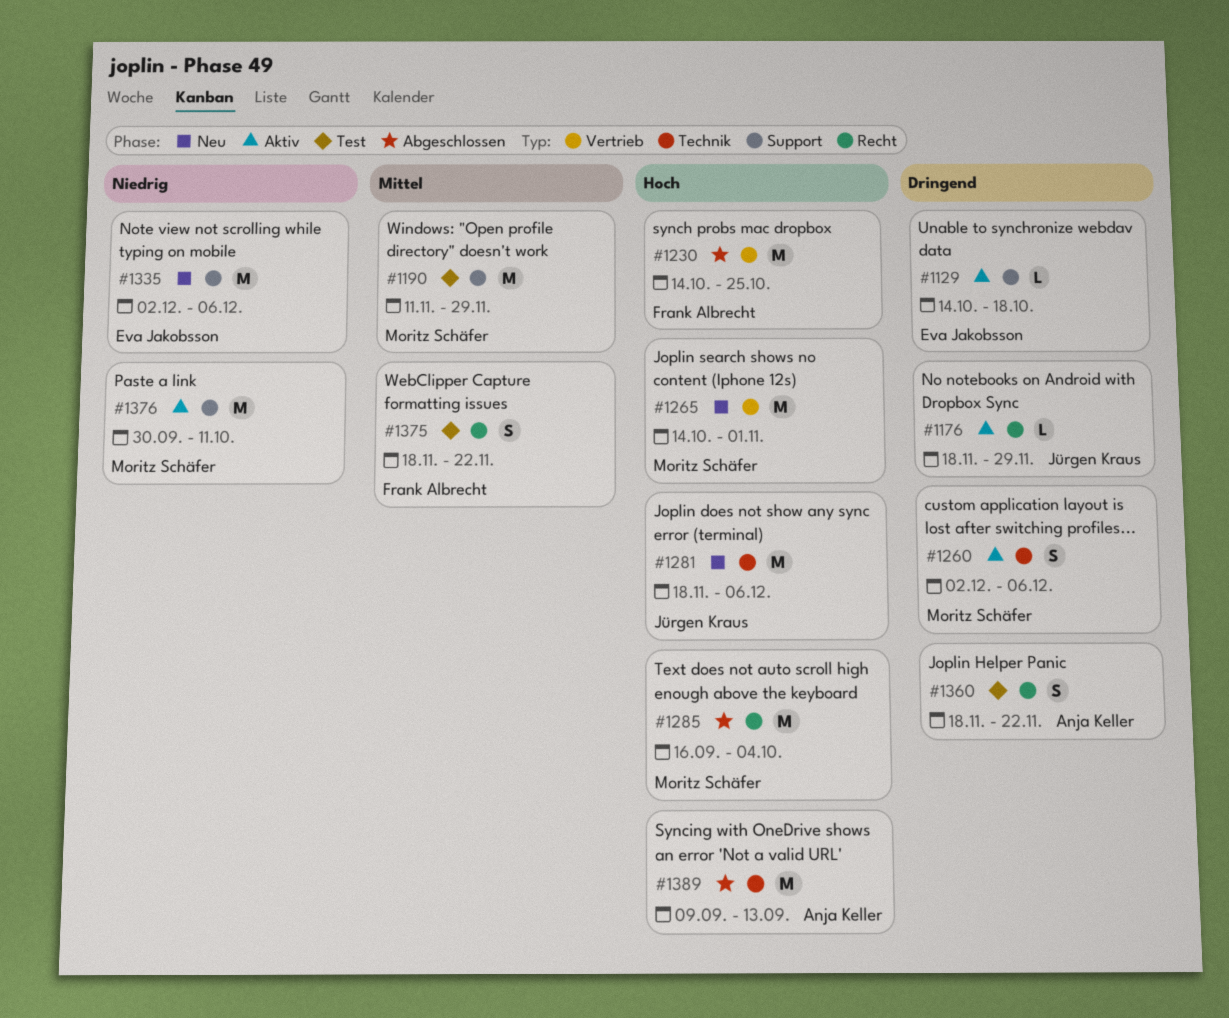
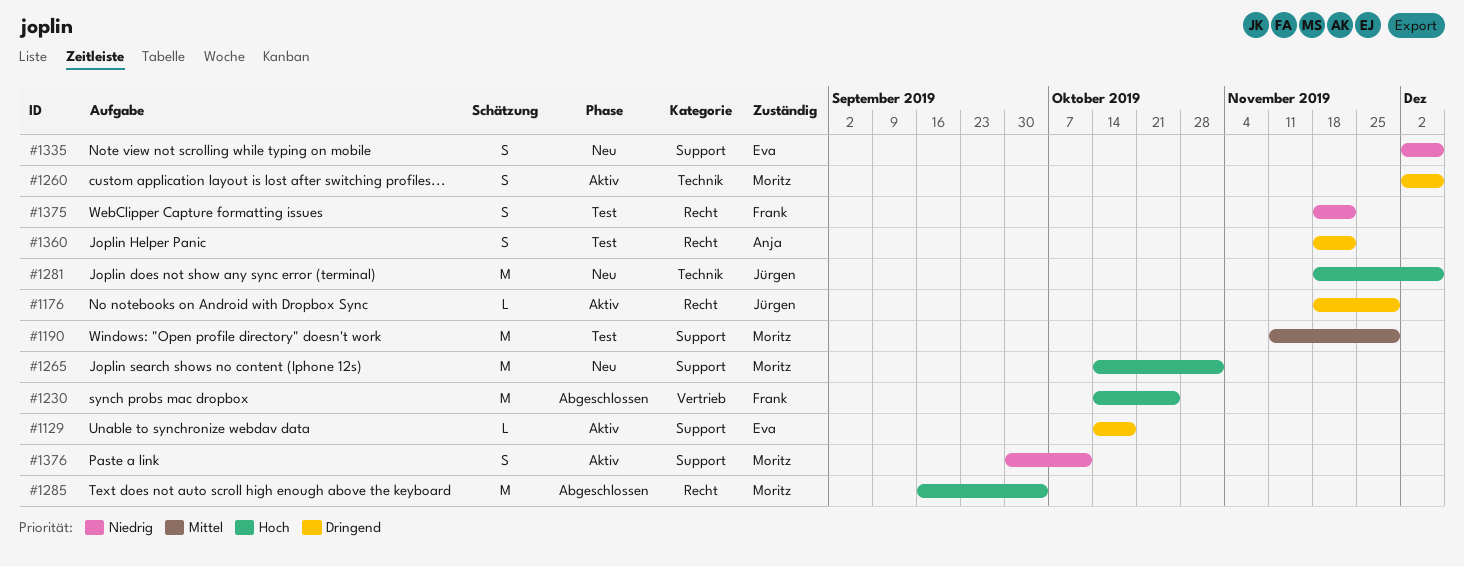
#1265, label: Vertrieb -> Support
#1335, estimate: M -> S
#1375, priority: Mittel -> Niedrig
#1376, estimate: M -> S
#1389: present -> none

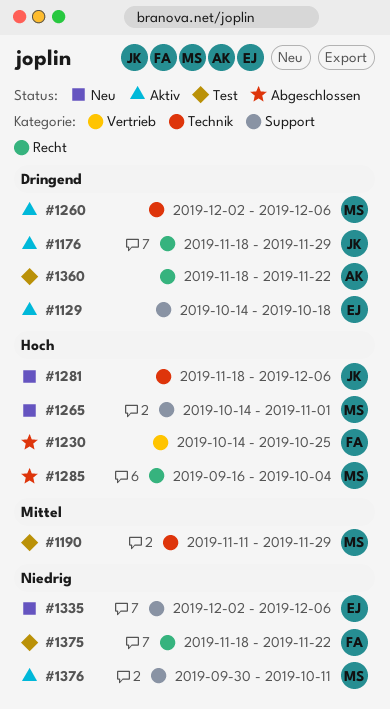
#1190, label: Support -> Technik

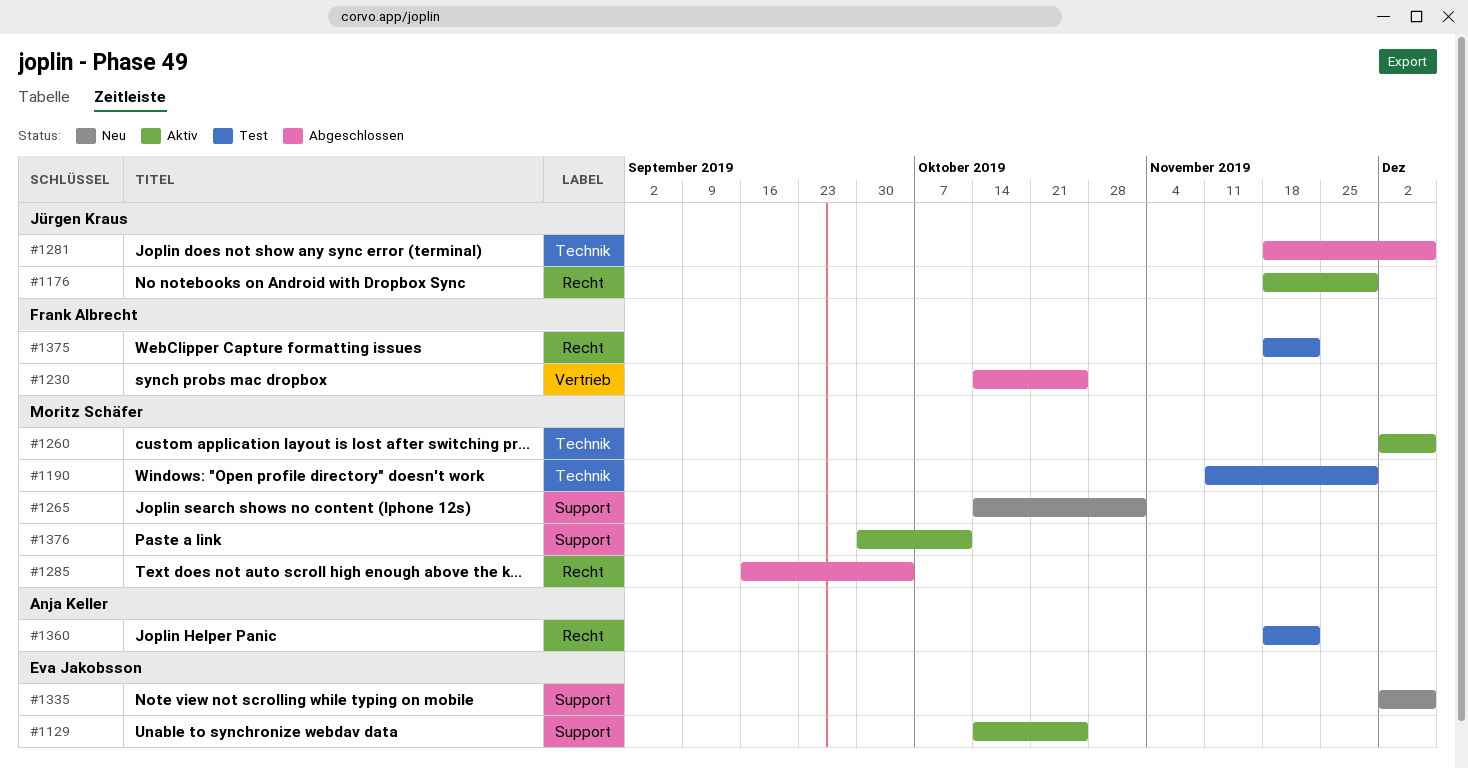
#1129, due: Oct 18 -> Oct 25
#1281, status: Neu -> Abgeschlossen

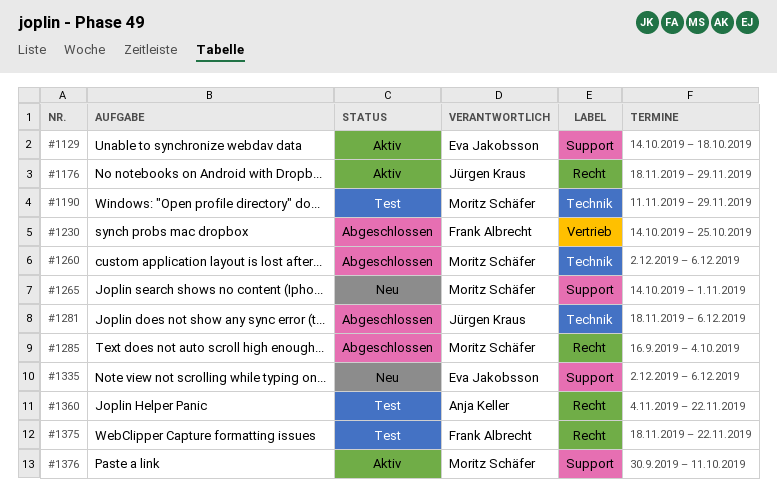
#1129, due: Oct 25 -> Oct 18
#1260, status: Aktiv -> Abgeschlossen
#1360, start: Nov 18 -> Nov 4

